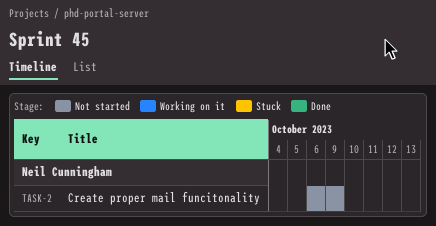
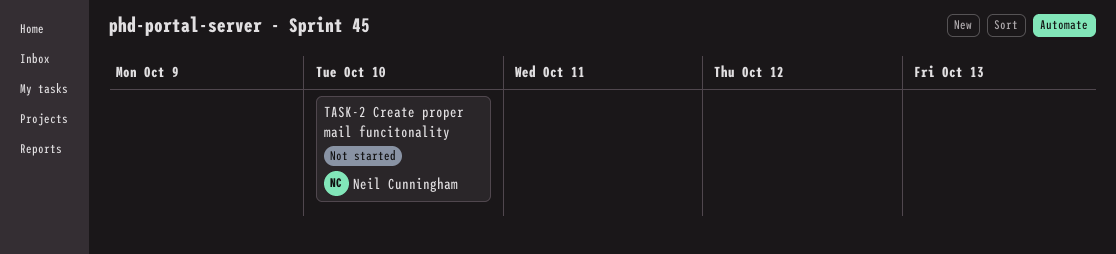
TASK-2, due: Oct 9 -> Oct 10

